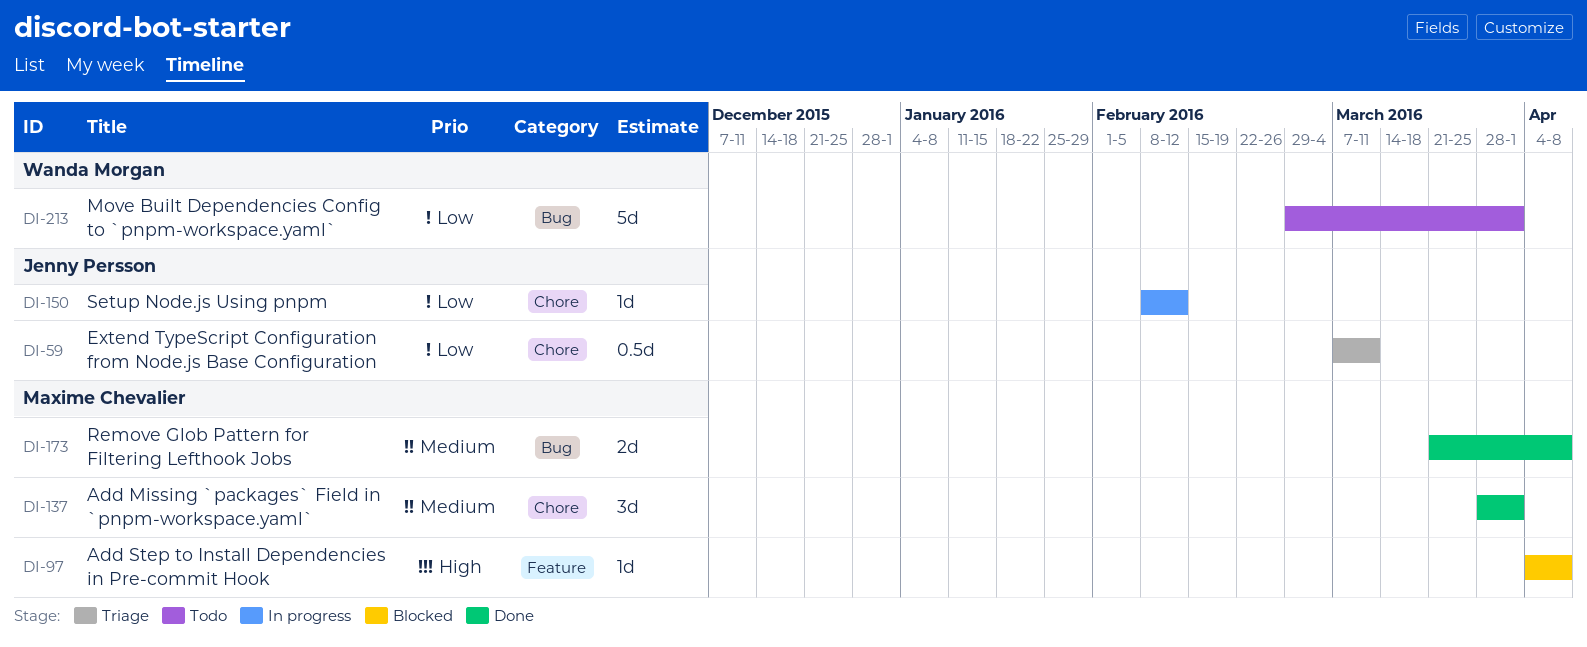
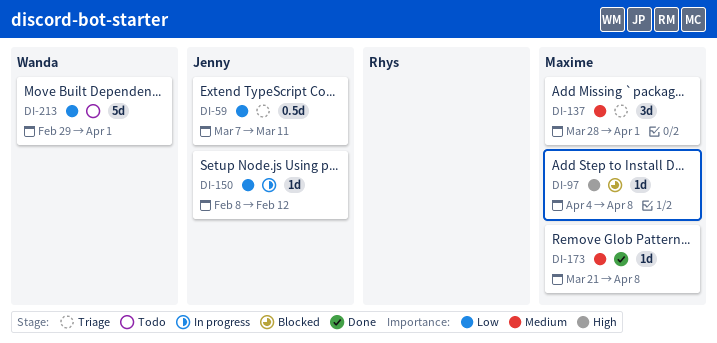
DI-137, status: Done -> Triage
DI-173, estimate: 2d -> 1d

